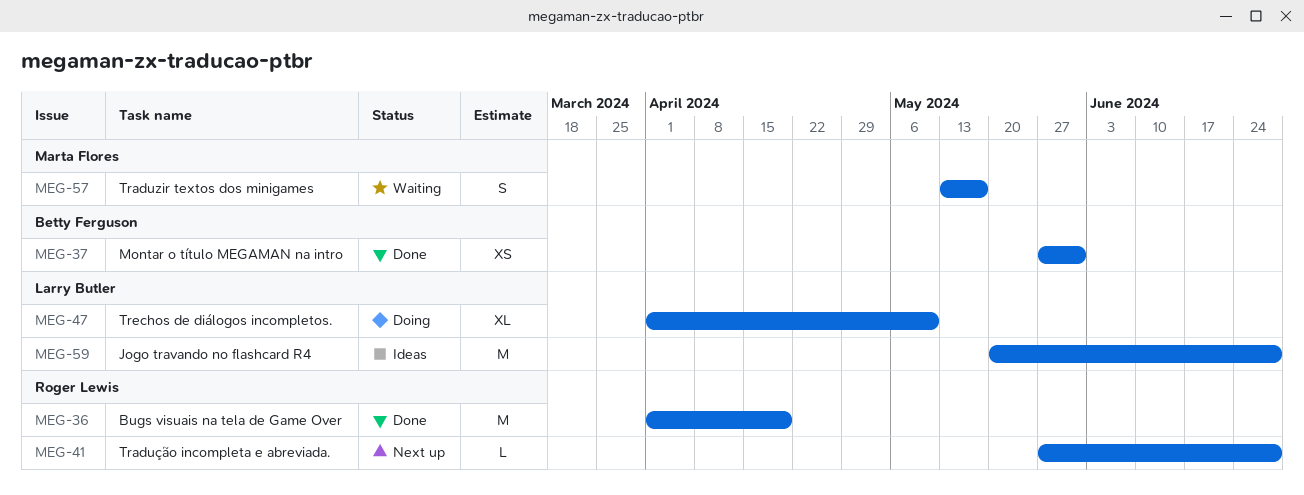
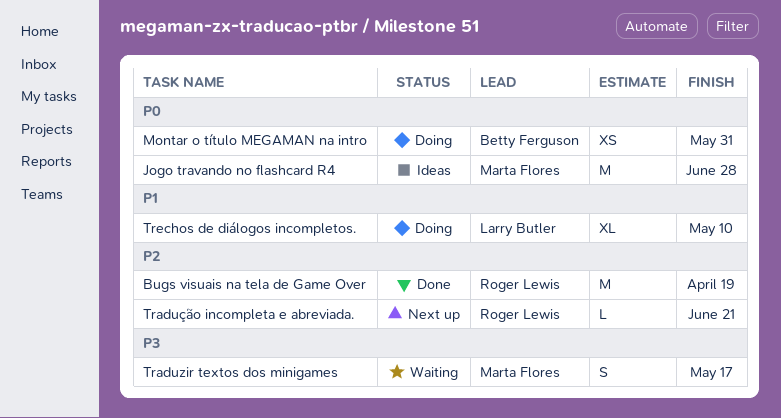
Jogo travando no flashcard R4, owner: Larry Butler -> Marta Flores
Montar o título MEGAMAN na intro, status: Done -> Doing
Tradução incompleta e abreviada., due: Jun 28 -> Jun 21

